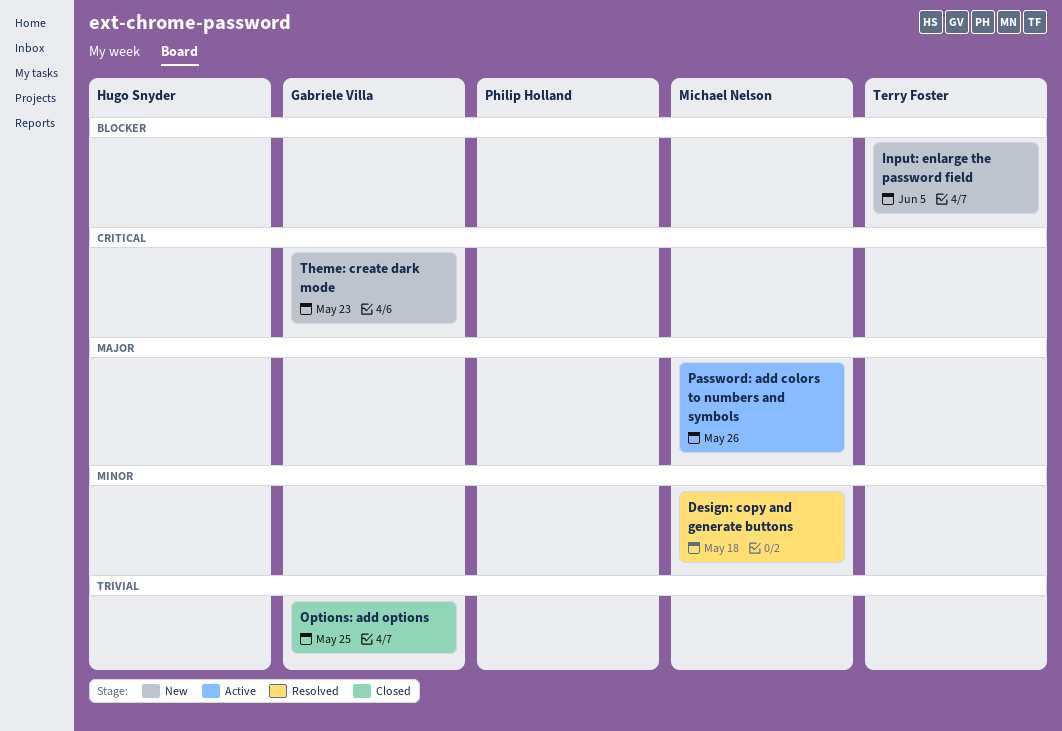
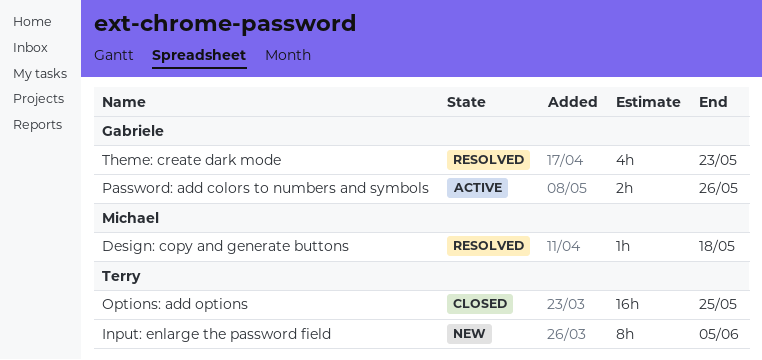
Options: add options, owner: Gabriele Villa -> Terry Foster
Password: add colors to numbers and symbols, owner: Michael Nelson -> Gabriele Villa
Theme: create dark mode, status: New -> Resolved

